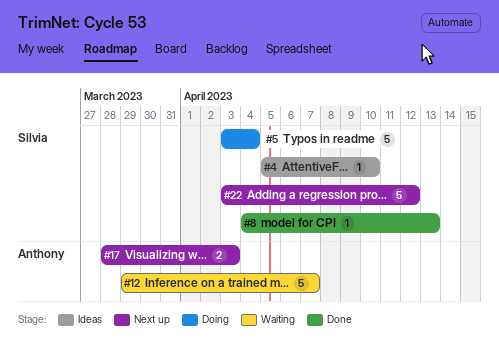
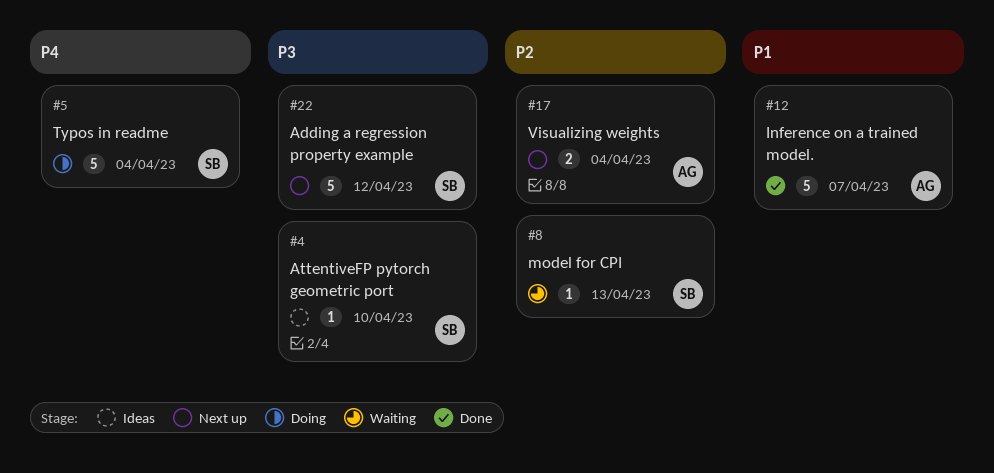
#8, status: Done -> Waiting
#12, status: Waiting -> Done
#17, due: Apr 3 -> Apr 4

